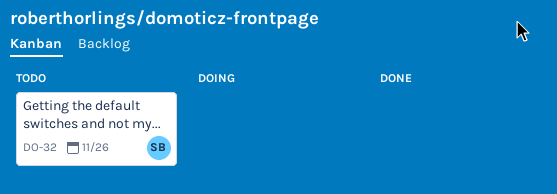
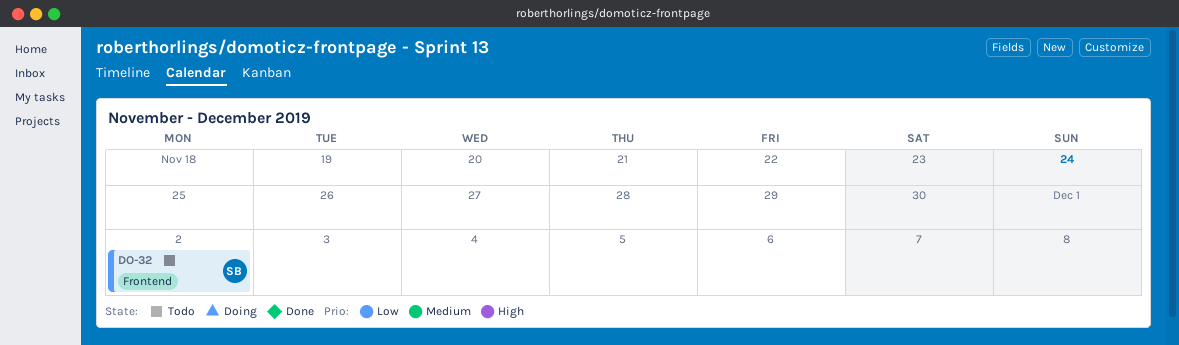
DO-32, due: Nov 26 -> Dec 2

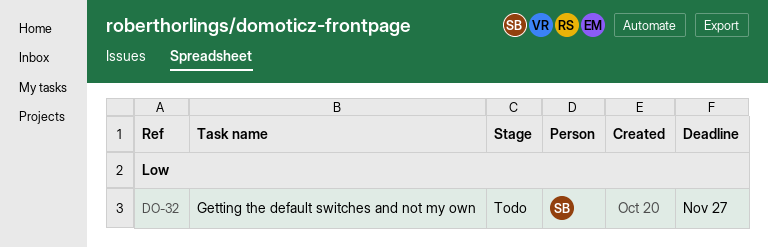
DO-32, due: Dec 2 -> Nov 27

